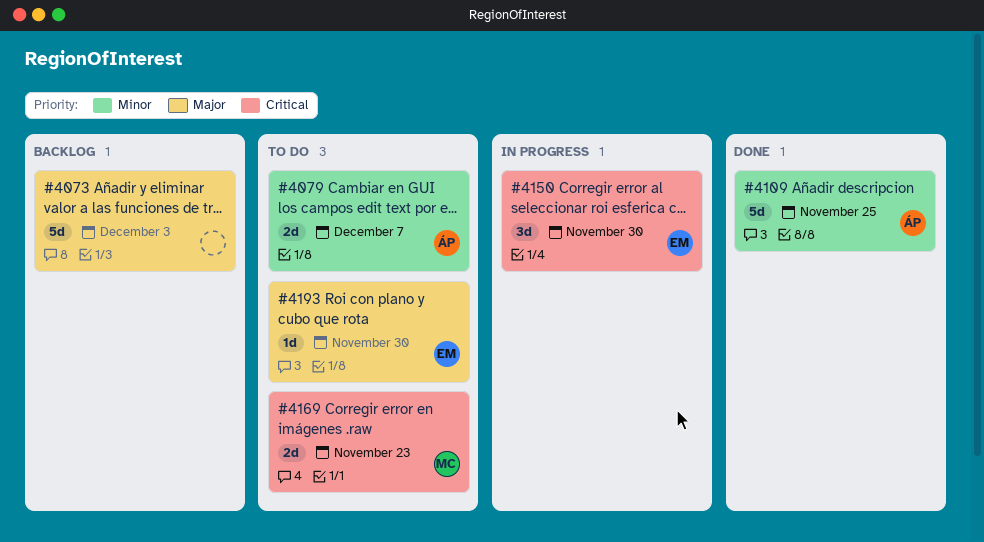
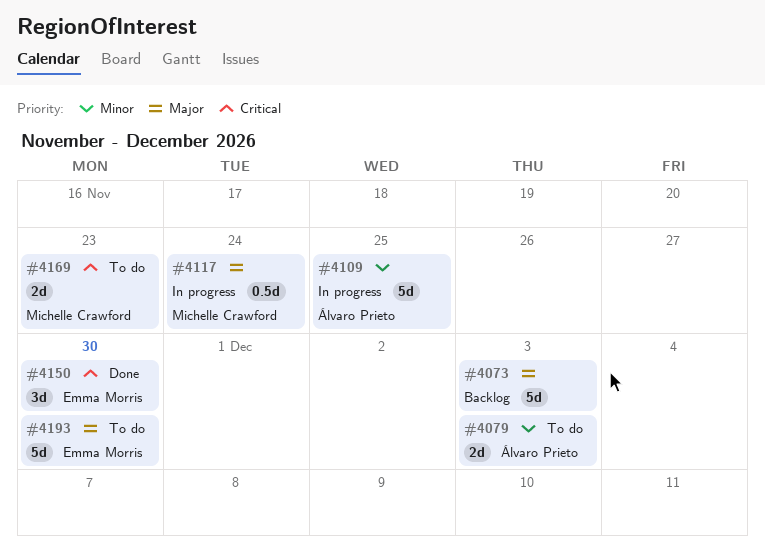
#4079, due: Dec 7 -> Dec 3
#4109, status: Done -> In progress
#4117: none -> present
#4150, status: In progress -> Done
#4193, estimate: 1d -> 5d

